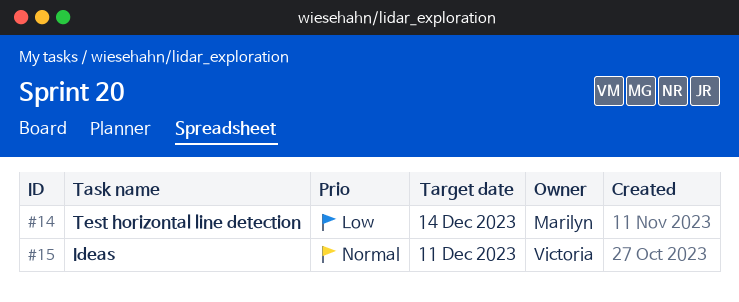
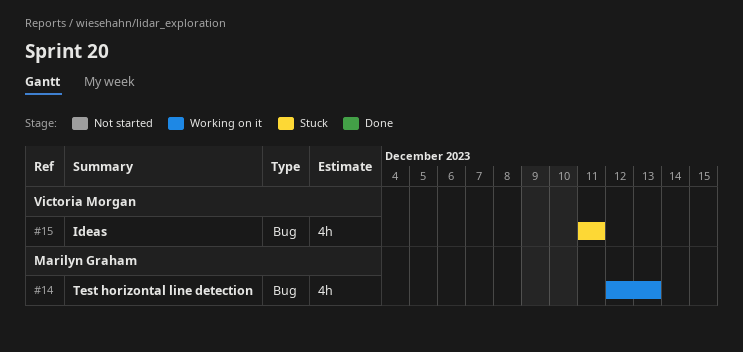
#14, due: Dec 14 -> Dec 13

